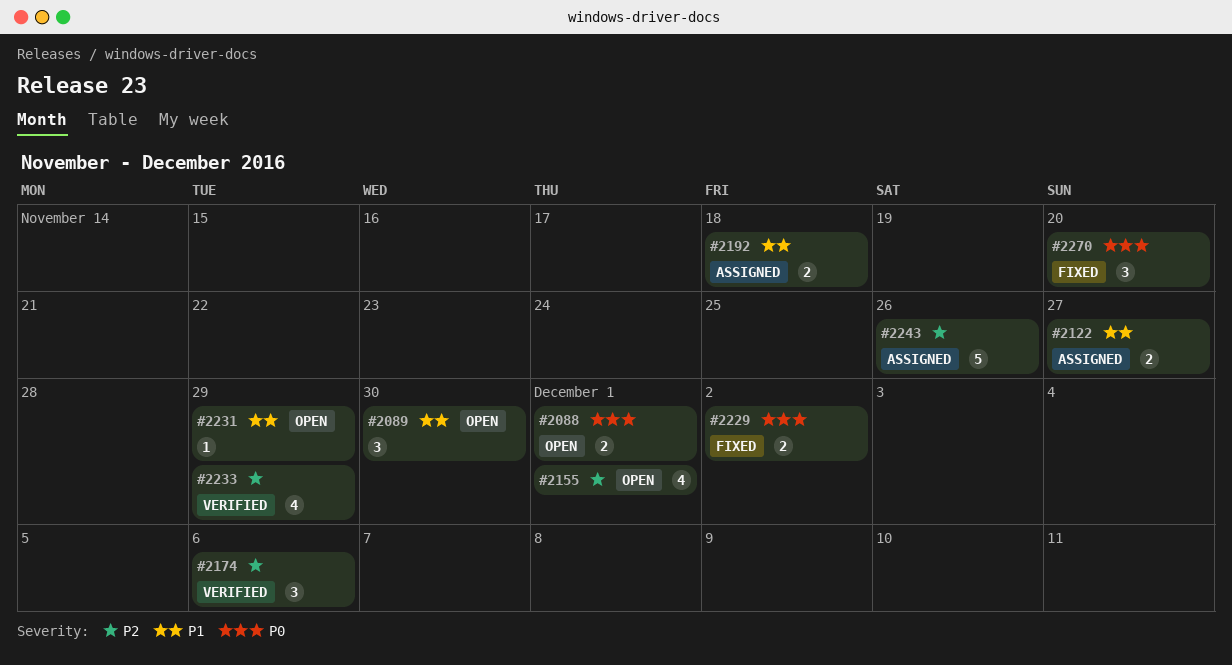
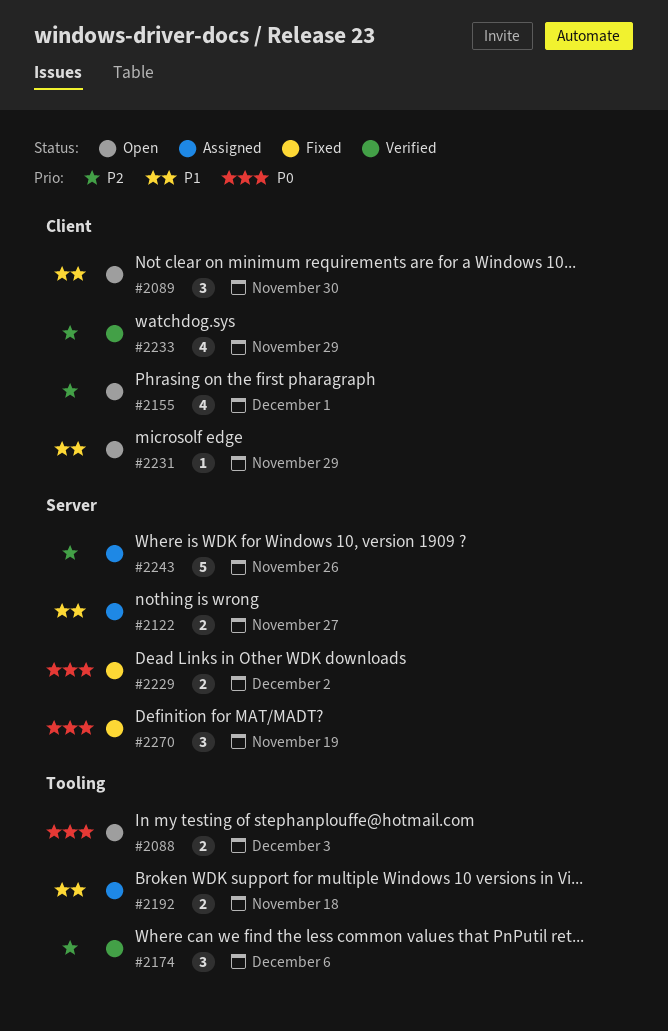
#2088, due: Dec 1 -> Dec 3
#2270, due: Nov 20 -> Nov 19

